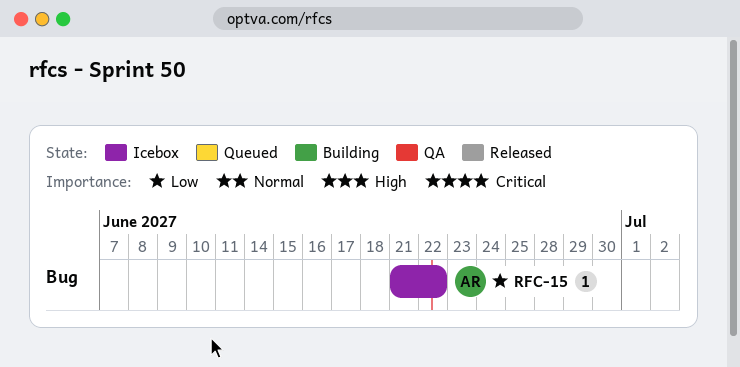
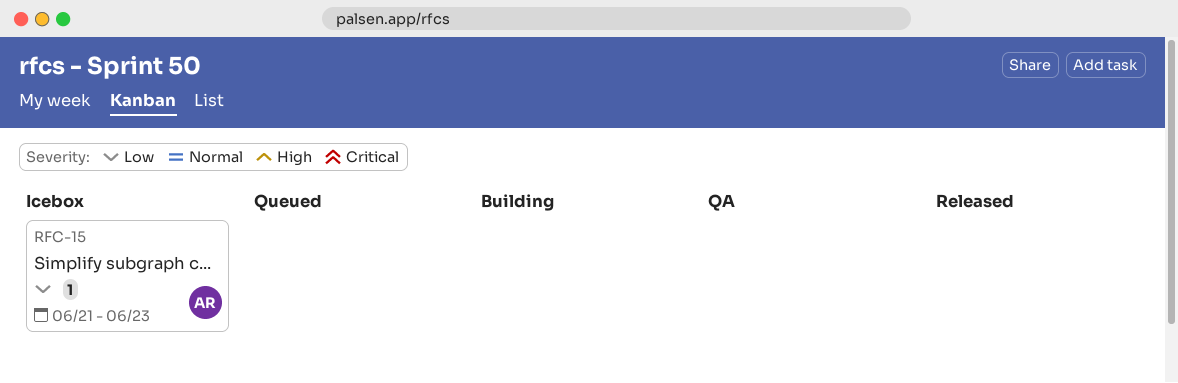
RFC-15, due: Jun 22 -> Jun 23

